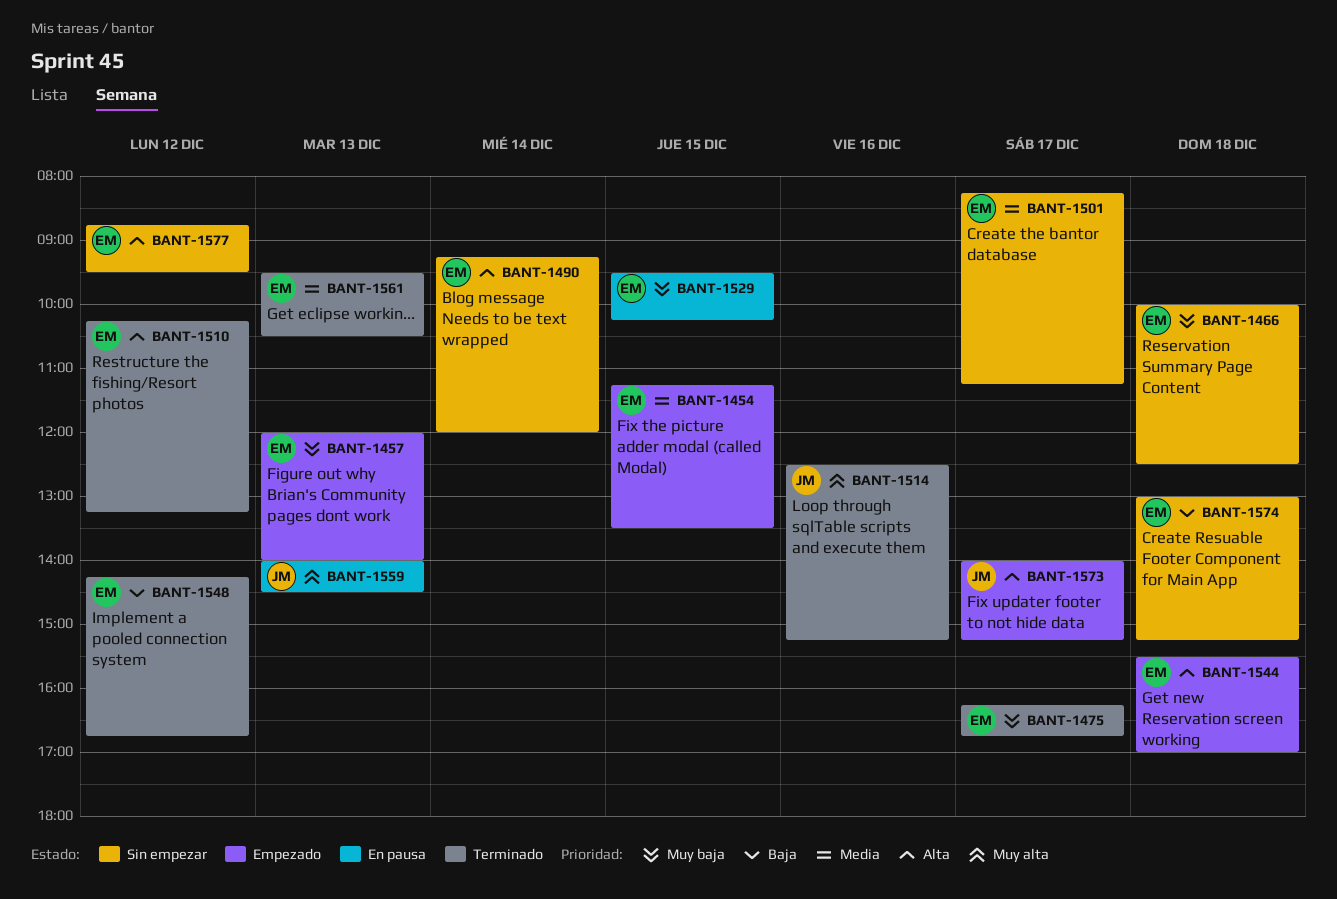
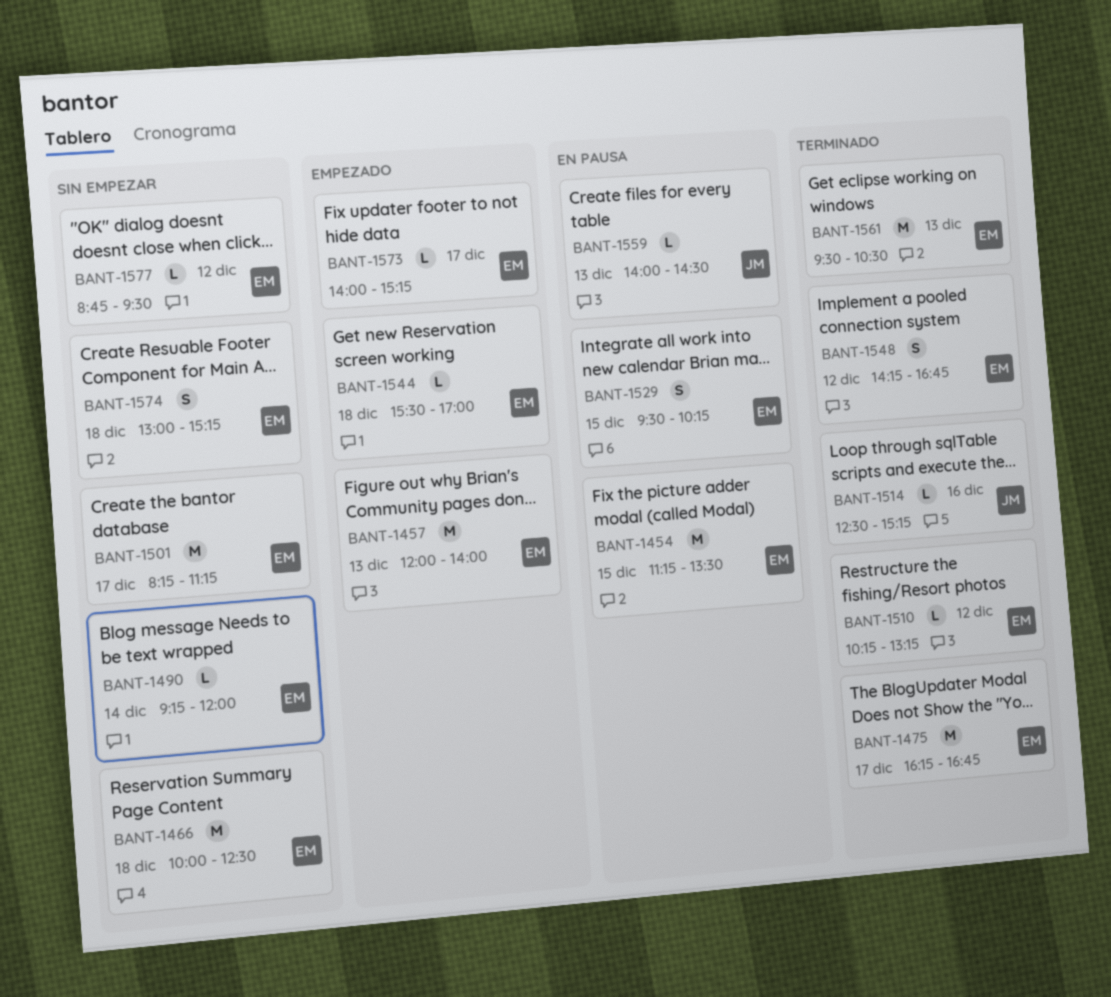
BANT-1454, status: Empezado -> En pausa
BANT-1573, owner: JM -> EM

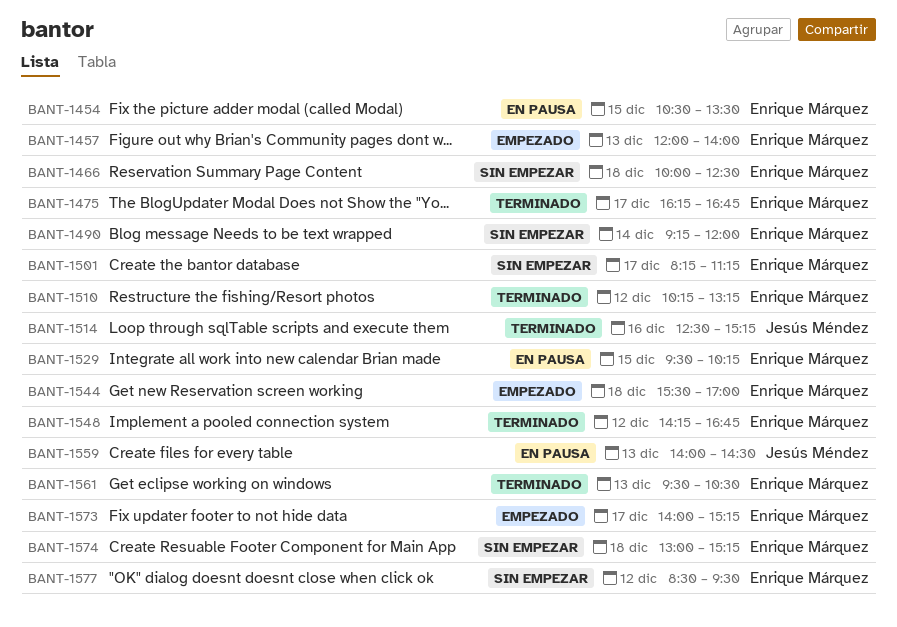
BANT-1454, begins: 11:15 -> 10:30
BANT-1577, begins: 08:45 -> 08:30

